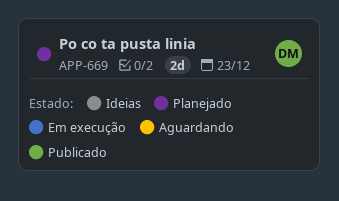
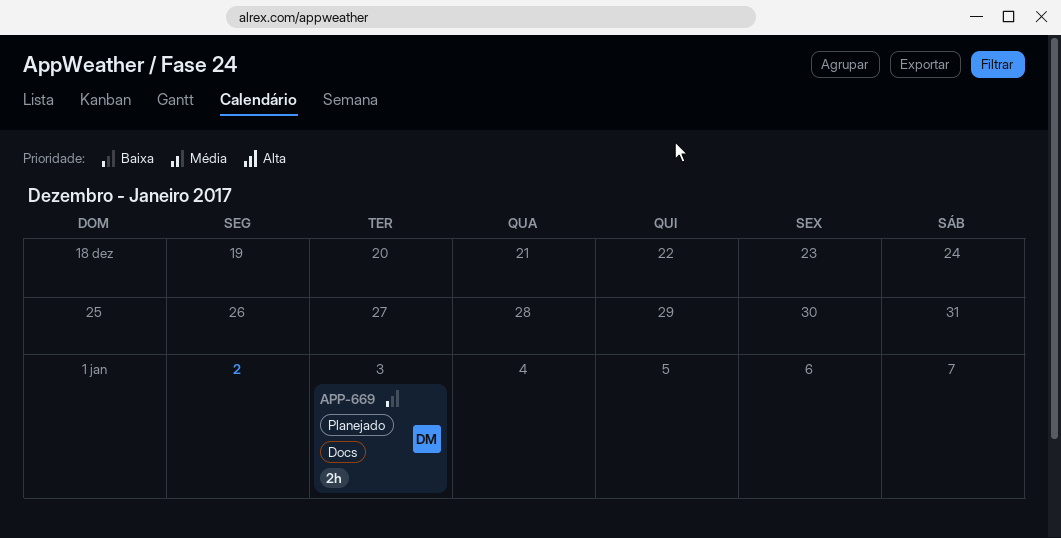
APP-669, estimate: 2d -> 2h
APP-669, due: Dec 23 -> Jan 3

